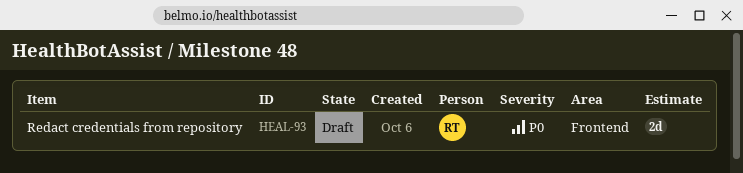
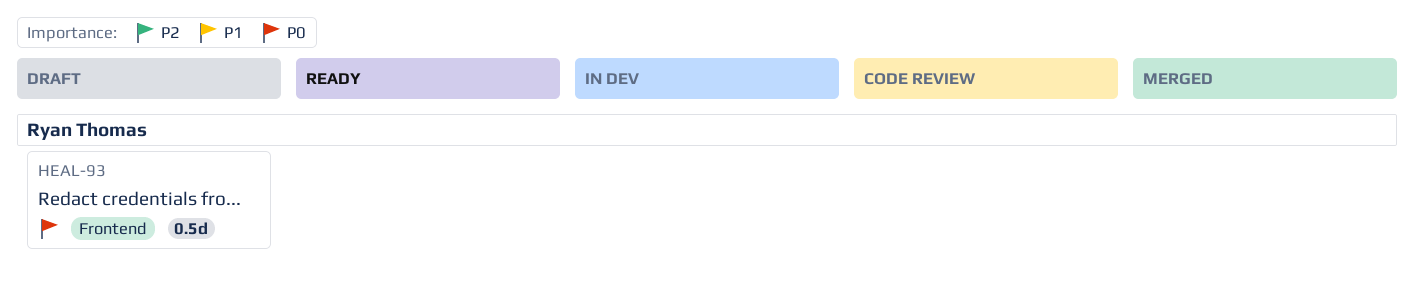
HEAL-93, estimate: 2d -> 0.5d

